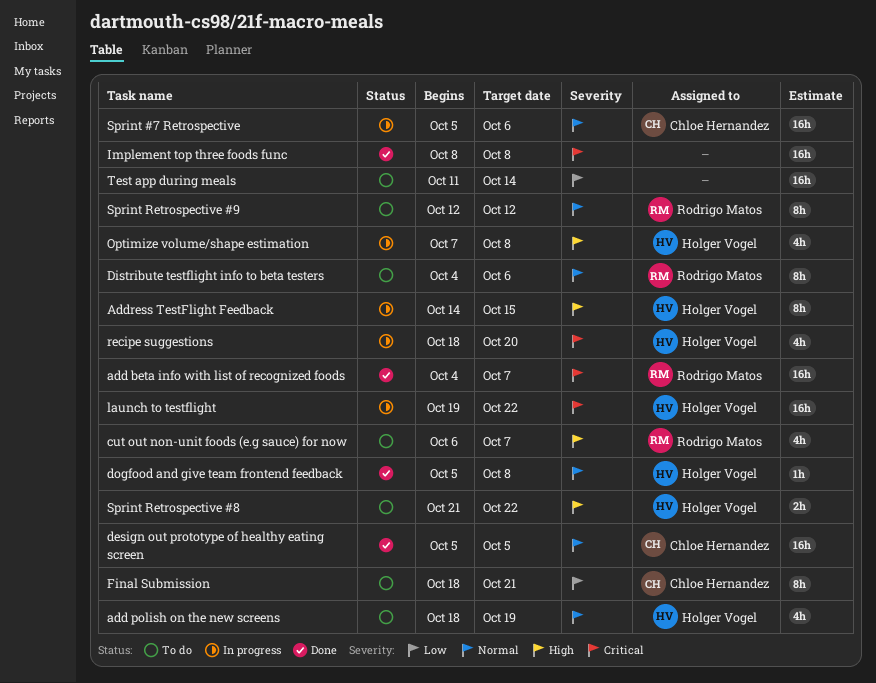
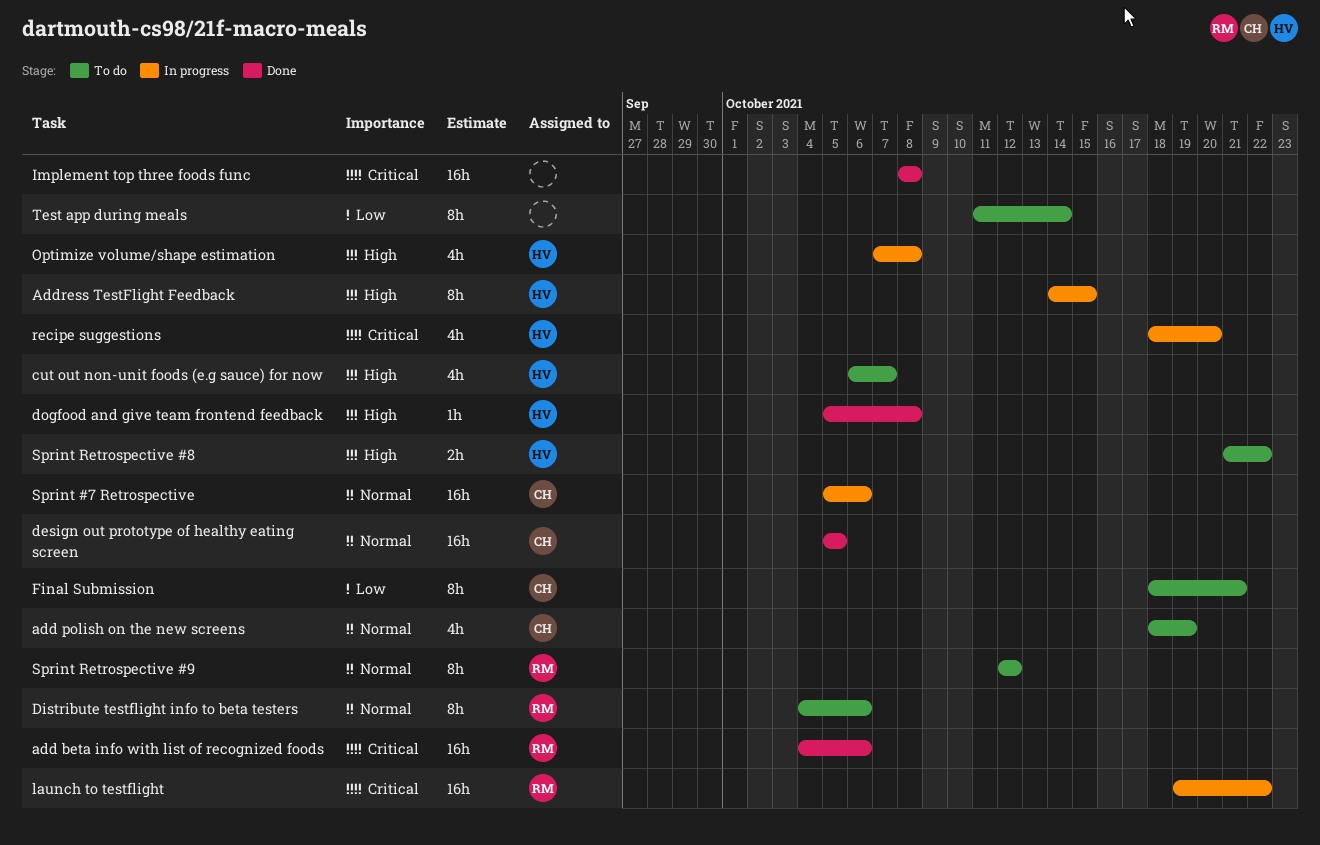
add beta info with list of recognized foods, due: Oct 7 -> Oct 6
add polish on the new screens, owner: Holger Vogel -> Chloe Hernandez
cut out non-unit foods (e.g sauce) for now, owner: Rodrigo Matos -> Holger Vogel
dogfood and give team frontend feedback, priority: Normal -> High
launch to testflight, owner: Holger Vogel -> Rodrigo Matos
Test app during meals, estimate: 16h -> 8h

